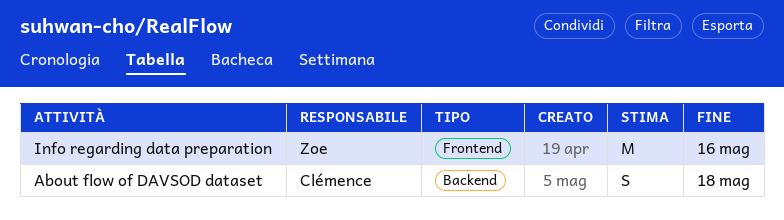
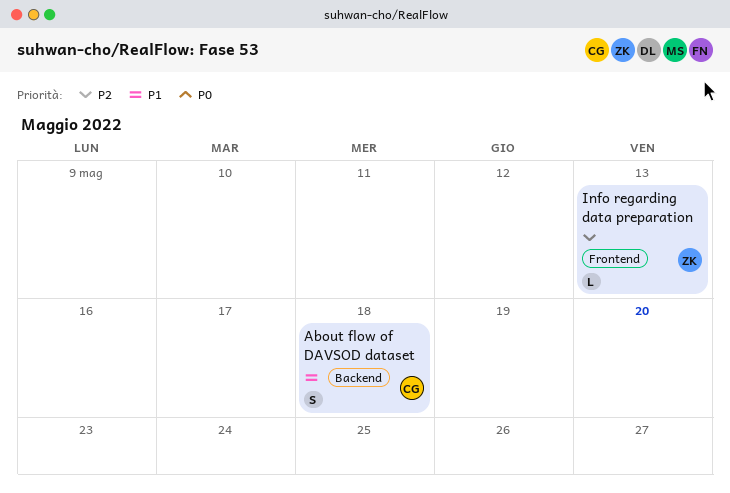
Info regarding data preparation, estimate: M -> L
Info regarding data preparation, due: May 16 -> May 13

